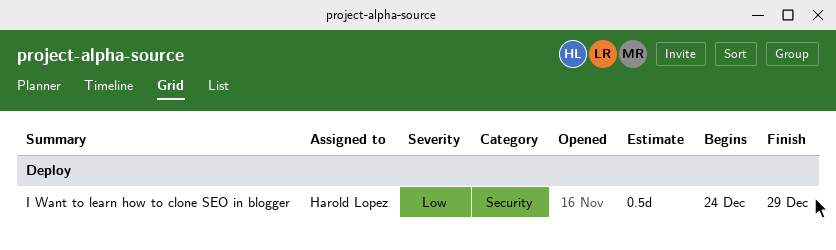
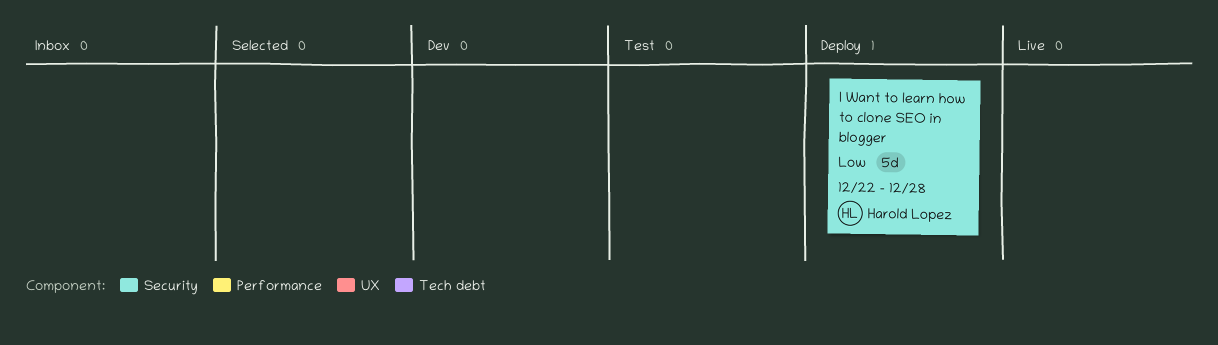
I Want to learn how to clone SEO in blogger, estimate: 0.5d -> 5d
I Want to learn how to clone SEO in blogger, start: Dec 24 -> Dec 22
I Want to learn how to clone SEO in blogger, due: Dec 29 -> Dec 28

